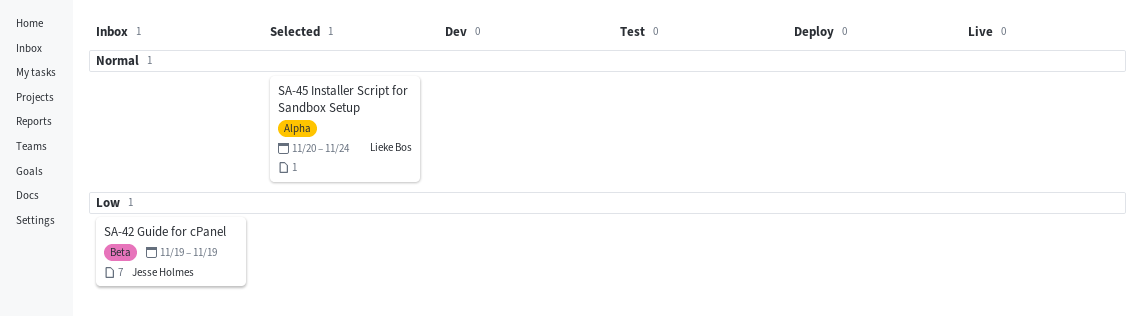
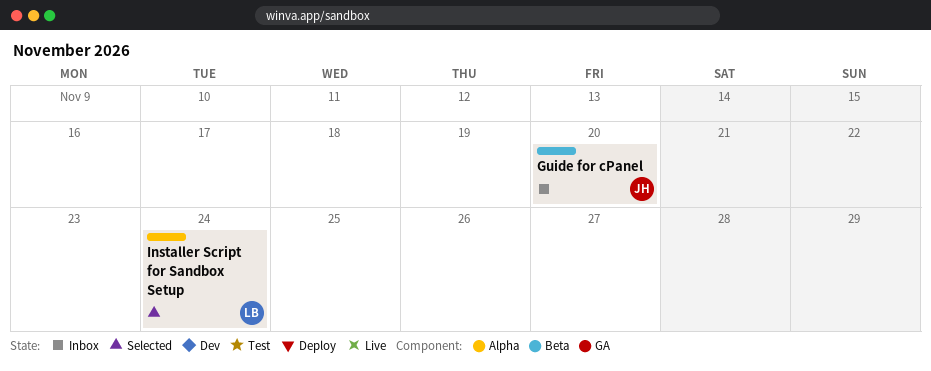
Guide for cPanel, due: Nov 19 -> Nov 20

